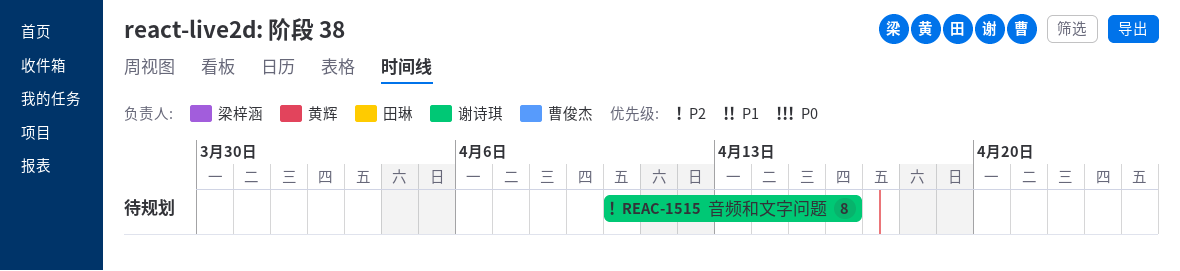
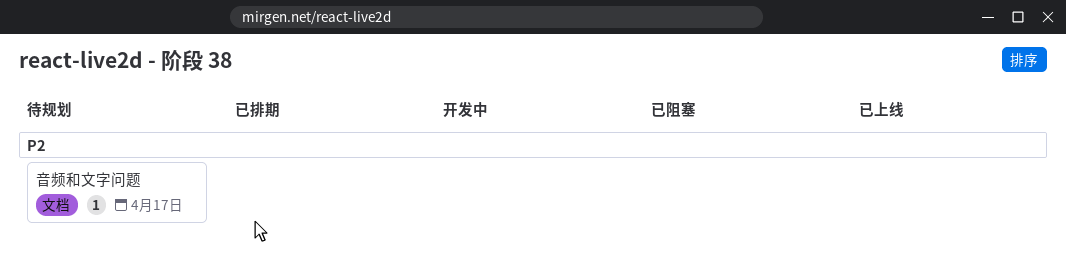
音频和文字问题, estimate: 8 -> 1
音频和文字问题, due: Apr 16 -> Apr 17

